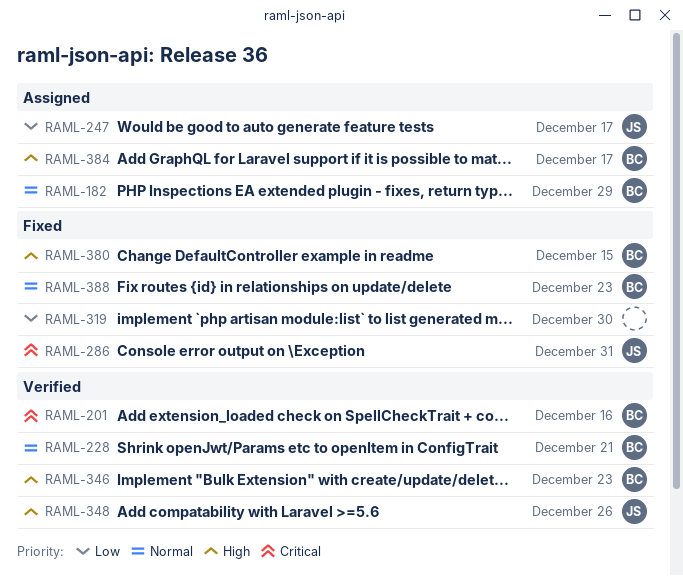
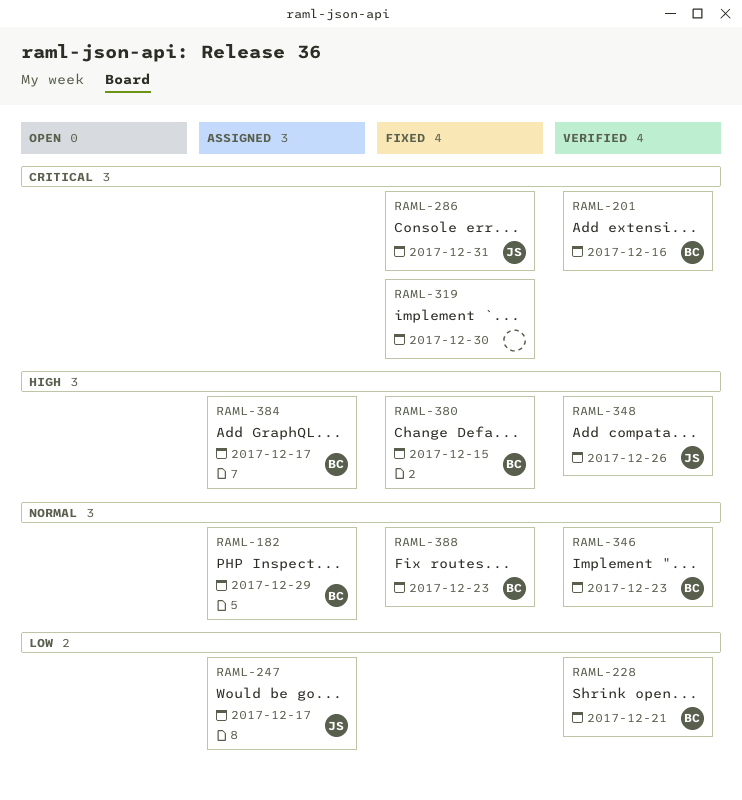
RAML-228, priority: Normal -> Low
RAML-319, priority: Low -> Critical
RAML-346, priority: High -> Normal

